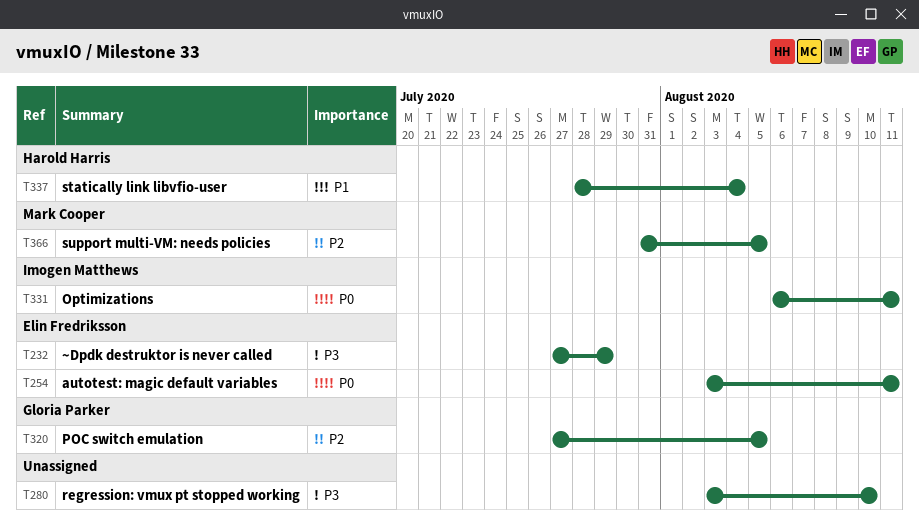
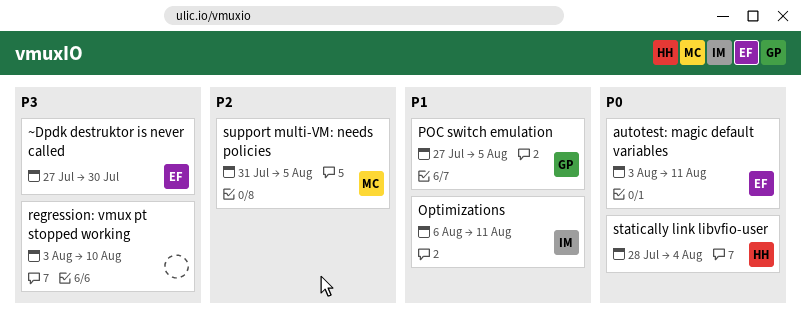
Optimizations, priority: P0 -> P1
POC switch emulation, priority: P2 -> P1
statically link libvfio-user, priority: P1 -> P0
~Dpdk destruktor is never called, due: Jul 29 -> Jul 30

